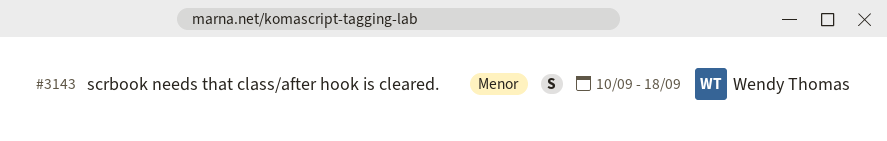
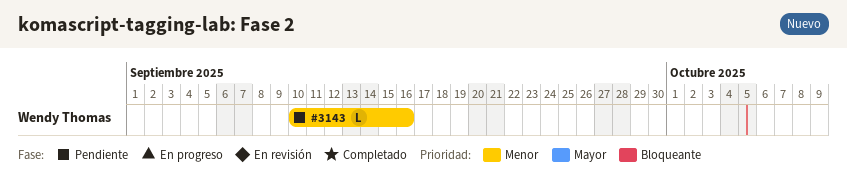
#3143, estimate: S -> L
#3143, due: Sep 18 -> Sep 16

